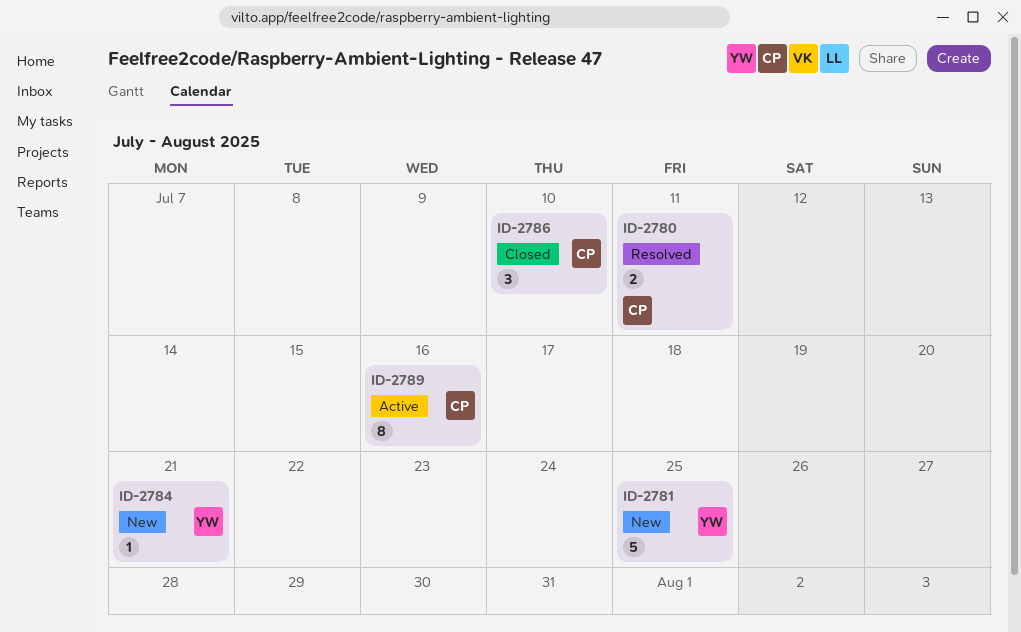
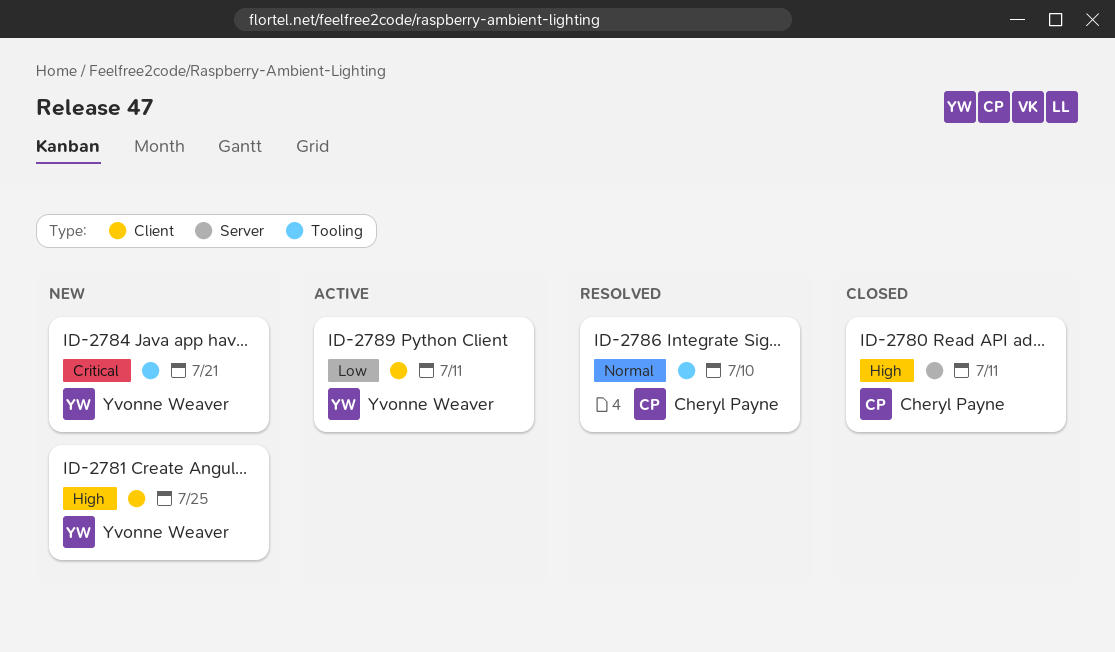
ID-2780, status: Resolved -> Closed
ID-2786, status: Closed -> Resolved
ID-2789, owner: Cheryl Payne -> Yvonne Weaver
ID-2789, due: Jul 16 -> Jul 11

